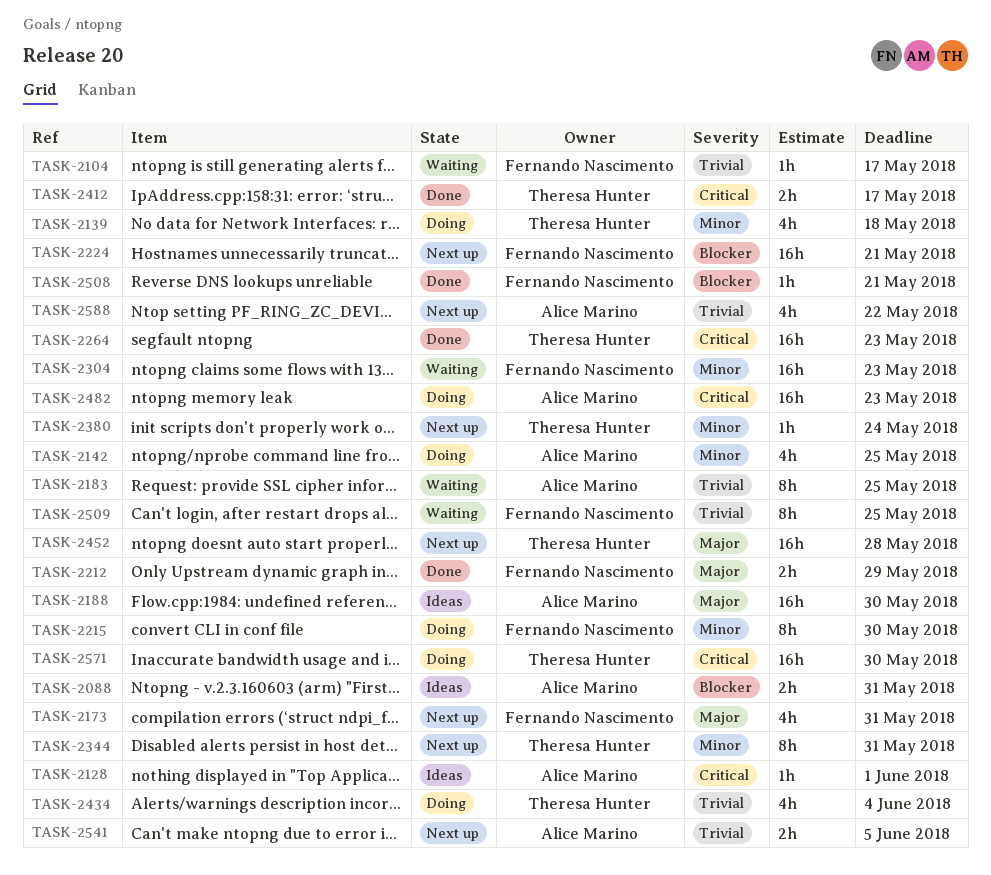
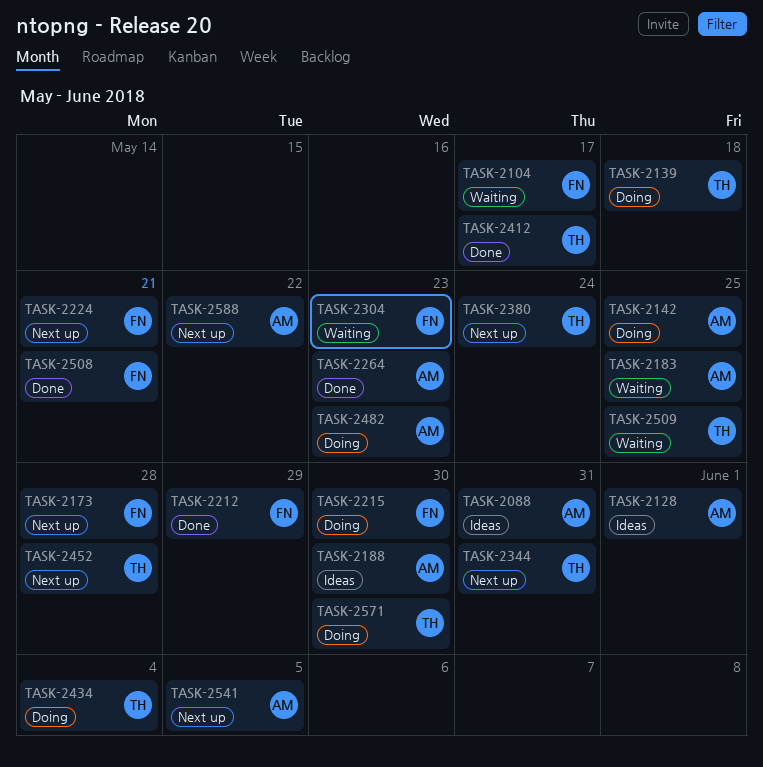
TASK-2173, due: May 31 -> May 28
TASK-2264, owner: Theresa Hunter -> Alice Marino
TASK-2509, owner: Fernando Nascimento -> Theresa Hunter

